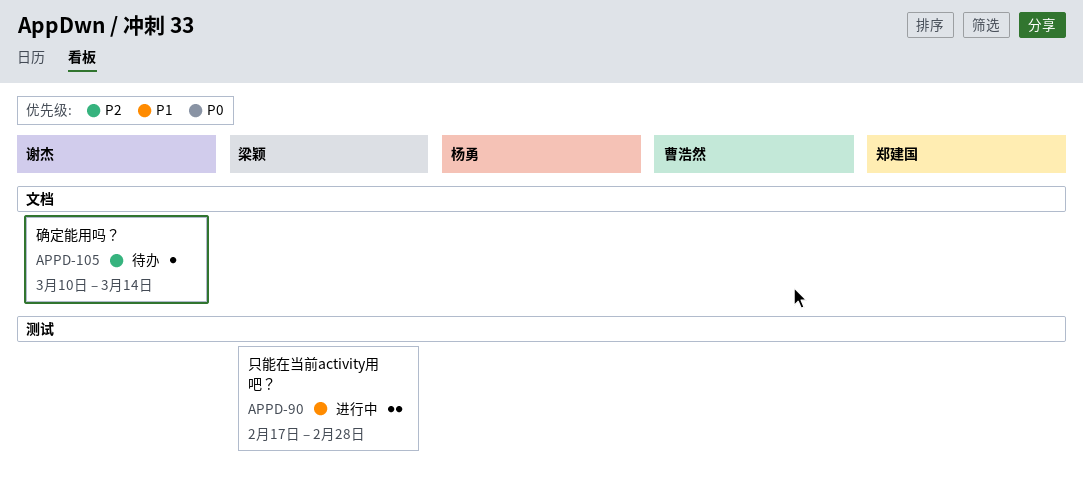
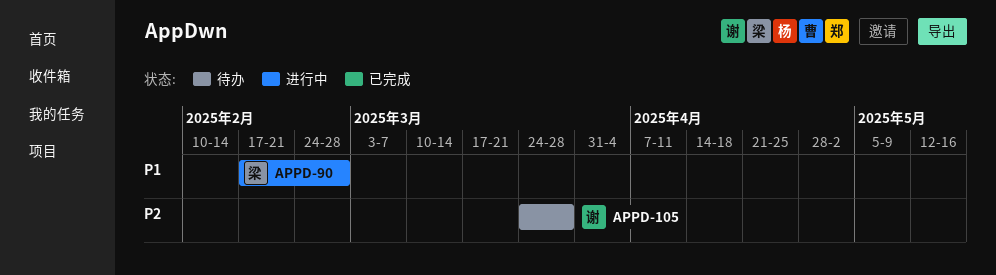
APPD-105, start: Mar 10 -> Mar 24
APPD-105, due: Mar 14 -> Mar 28

